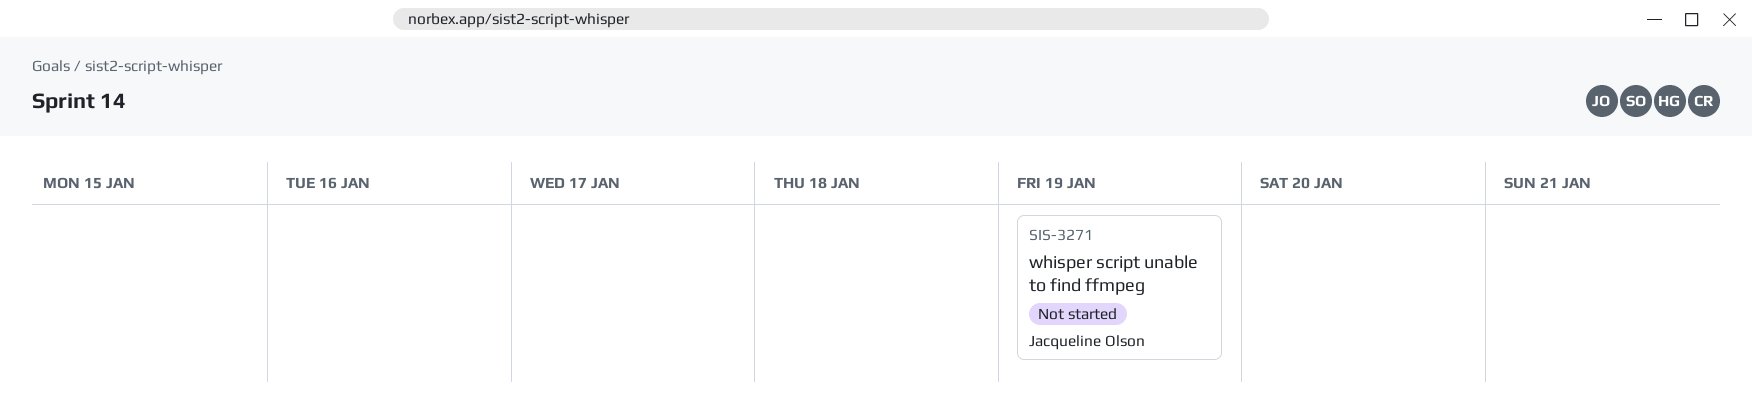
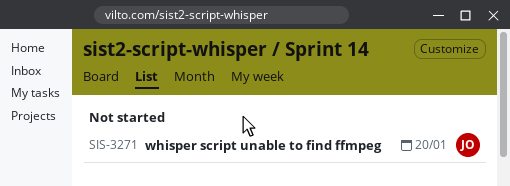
SIS-3271, due: Jan 19 -> Jan 20

